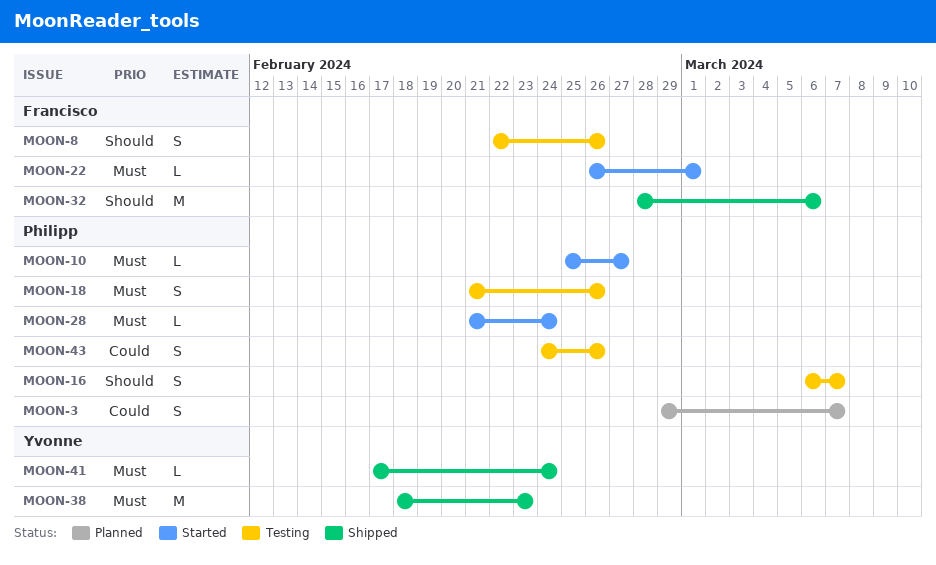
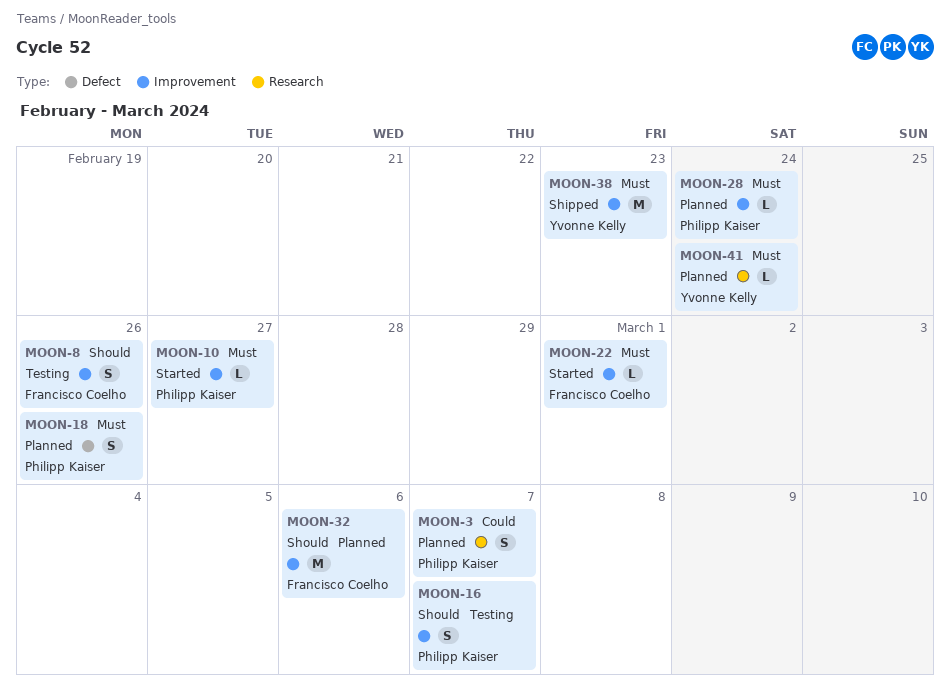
MOON-18, status: Testing -> Planned
MOON-28, status: Started -> Planned
MOON-32, status: Shipped -> Planned
MOON-41, status: Shipped -> Planned
MOON-43: present -> none

